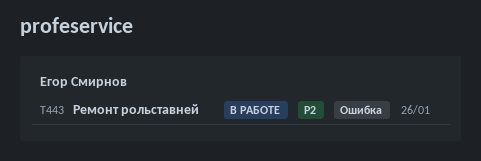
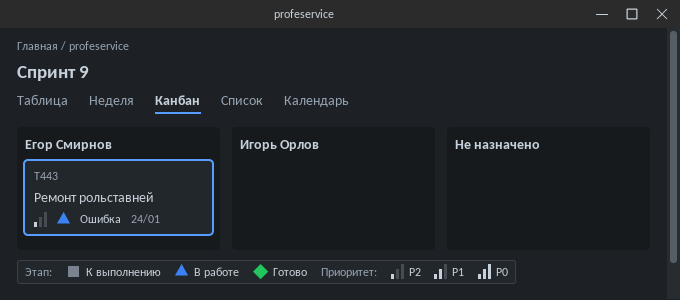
T443, due: Jan 26 -> Jan 24

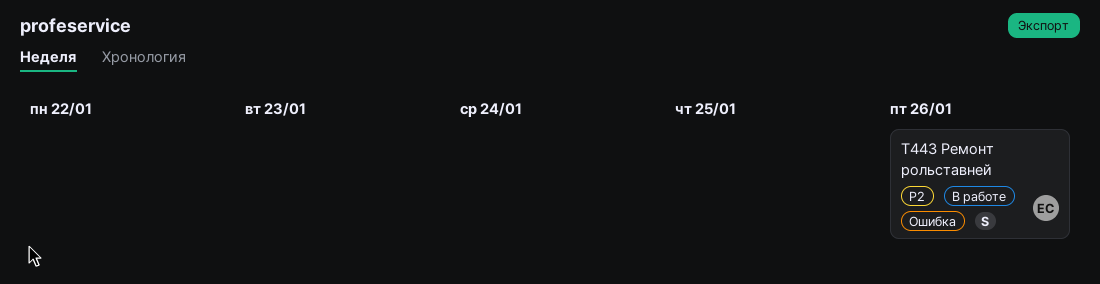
T443, due: Jan 24 -> Jan 26

